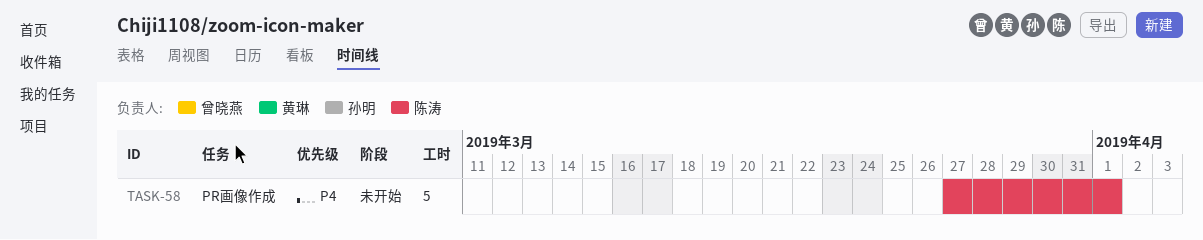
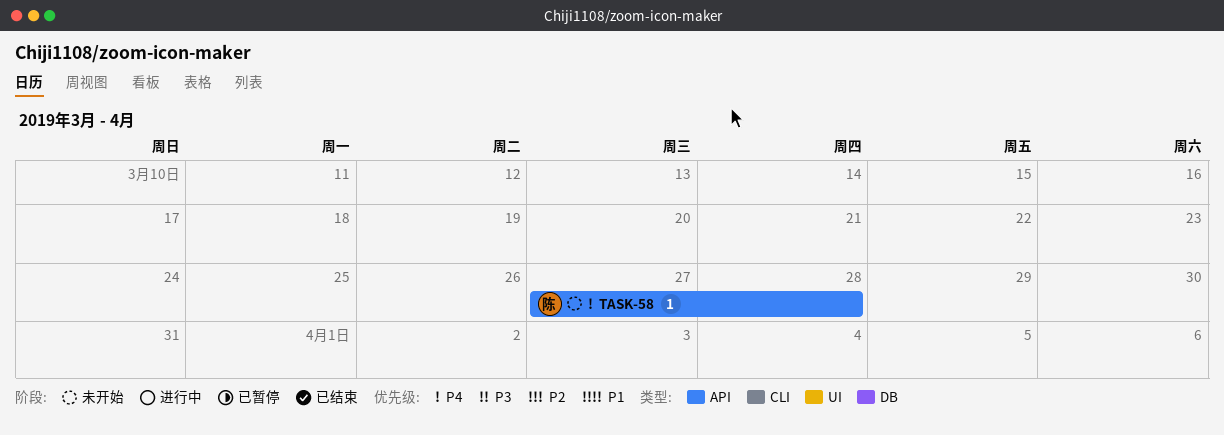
TASK-58, estimate: 5 -> 1
TASK-58, due: Apr 1 -> Mar 28

